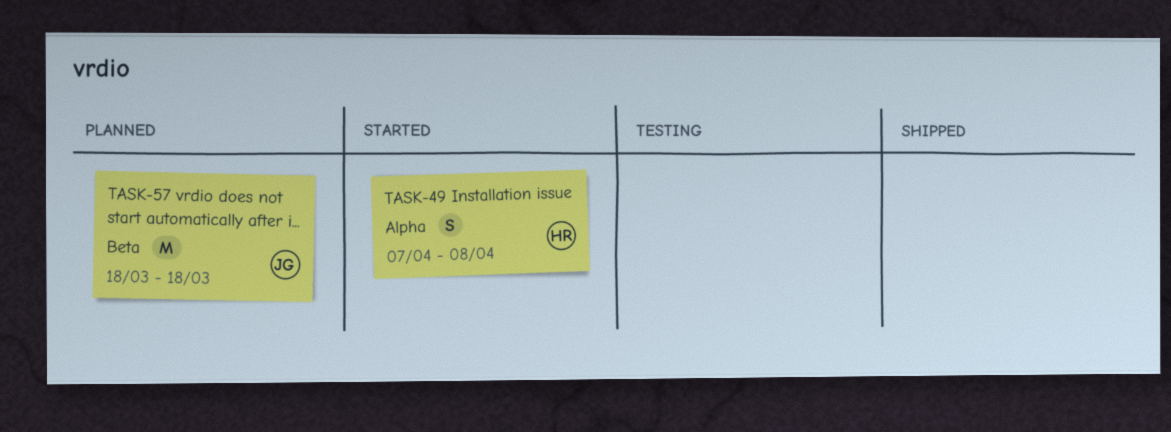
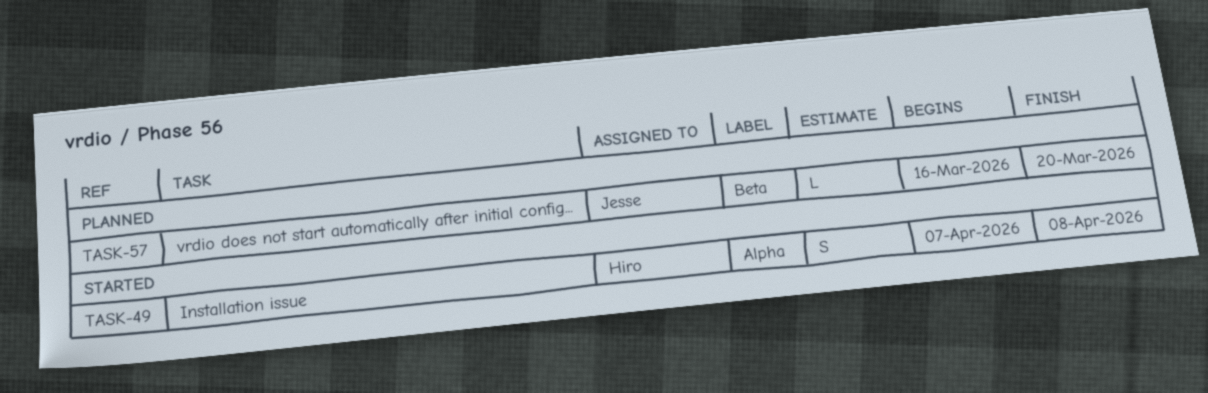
TASK-57, estimate: M -> L
TASK-57, start: Mar 18 -> Mar 16
TASK-57, due: Mar 18 -> Mar 20

